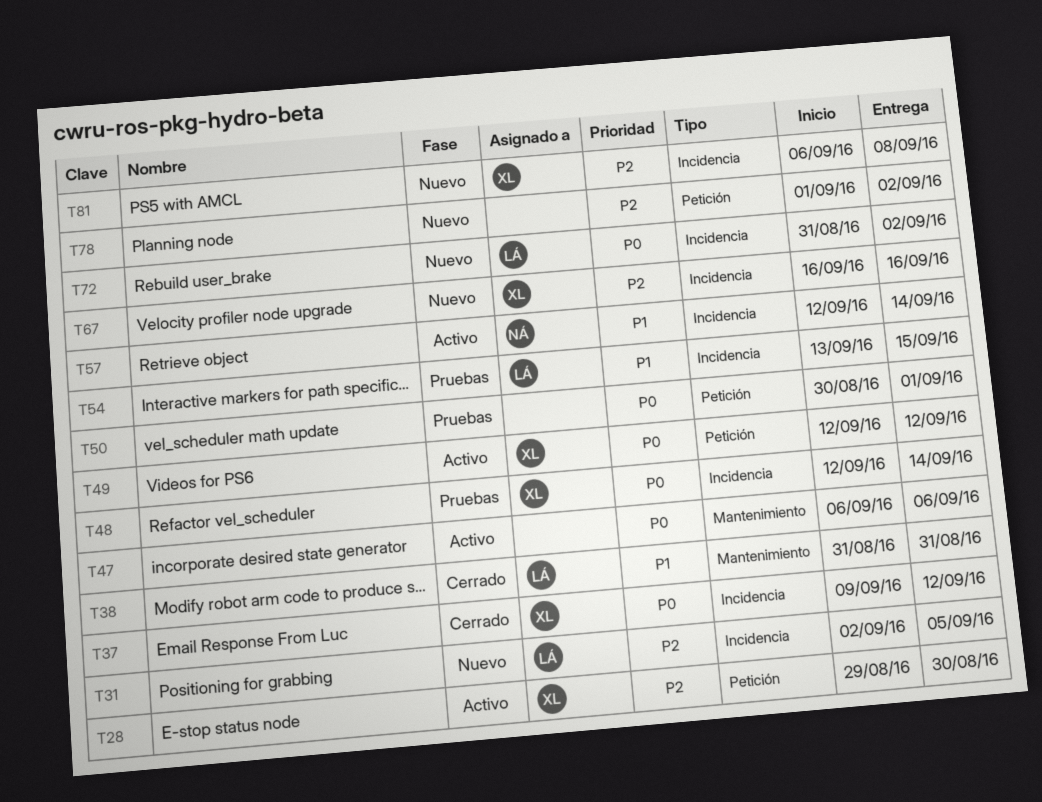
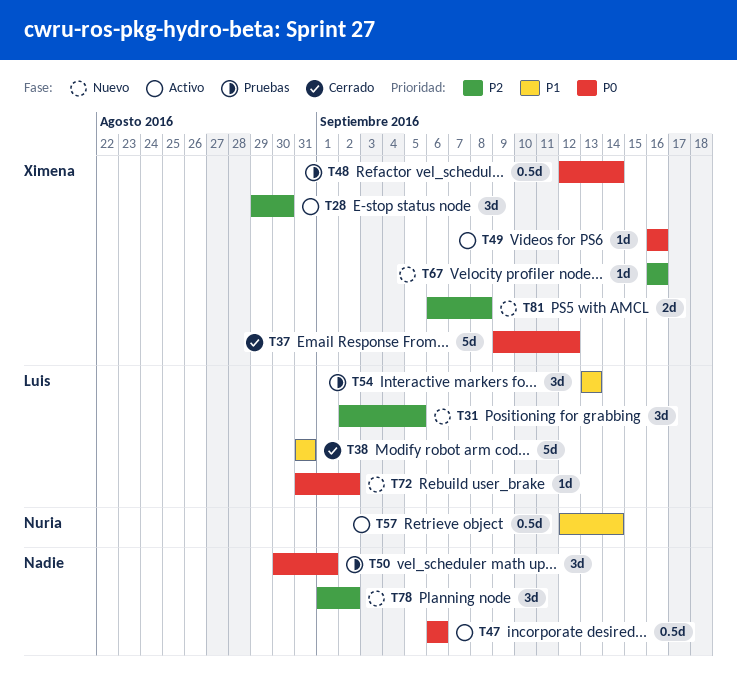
T49, start: Sep 12 -> Sep 16
T49, due: Sep 12 -> Sep 16
T54, due: Sep 15 -> Sep 13

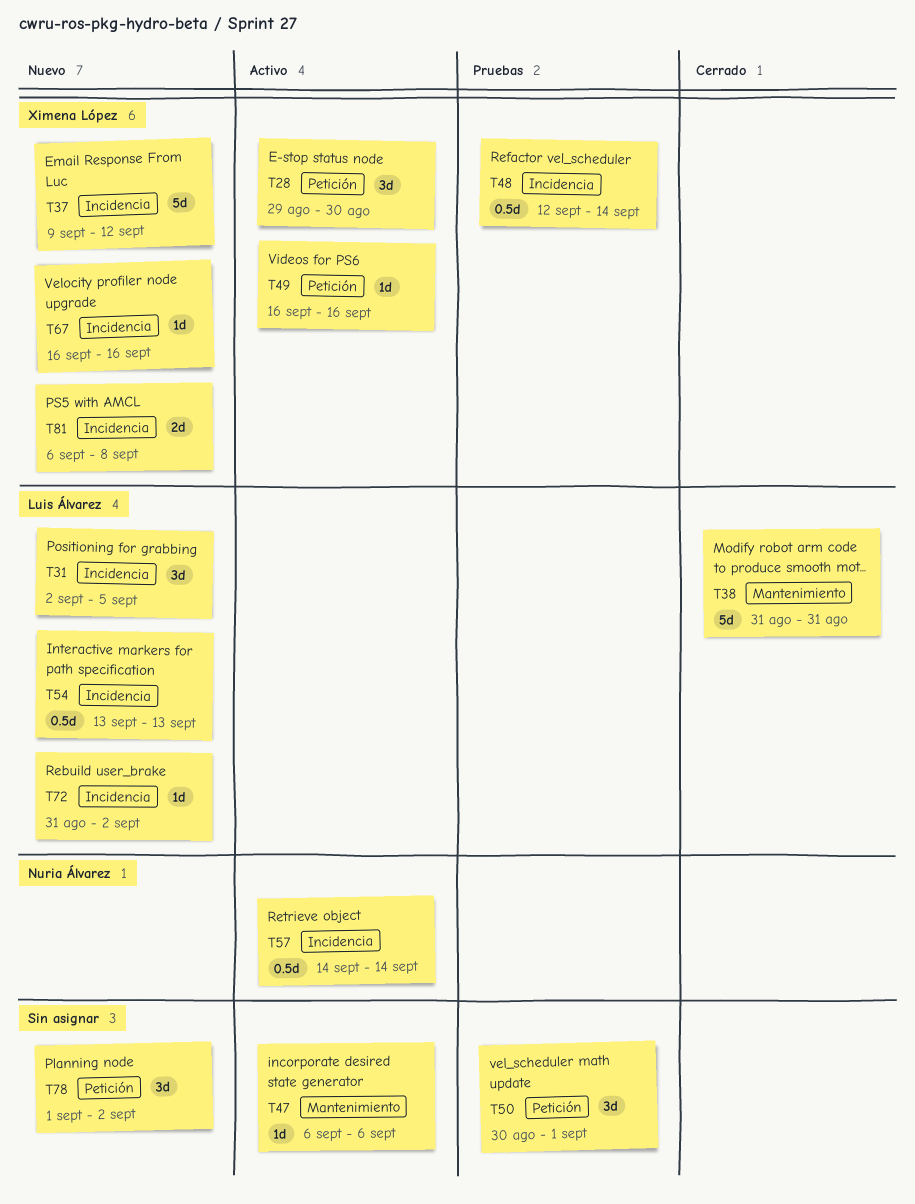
T37, status: Cerrado -> Nuevo
T47, estimate: 0.5d -> 1d
T54, status: Pruebas -> Nuevo
T54, estimate: 3d -> 0.5d
T57, start: Sep 12 -> Sep 14

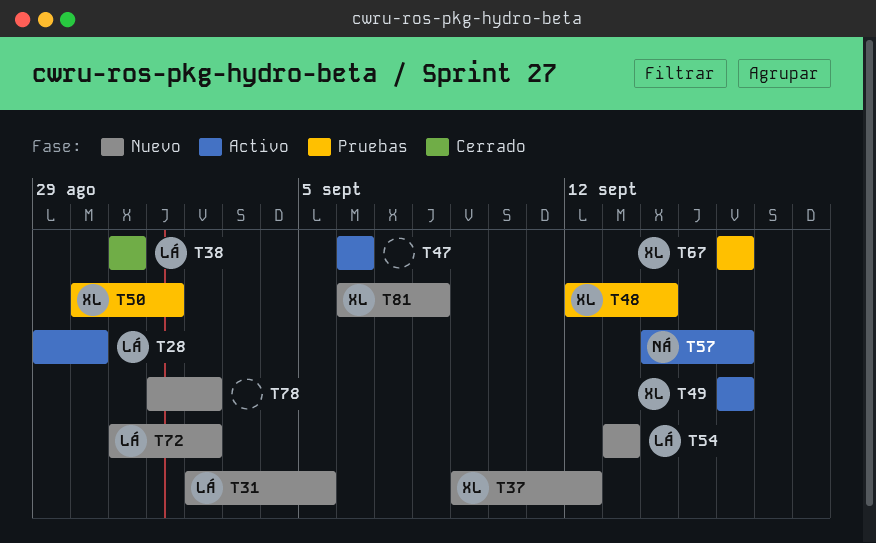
T28, owner: Ximena López -> Luis Álvarez
T50, owner: none -> Ximena López
T57, due: Sep 14 -> Sep 16
T67, status: Nuevo -> Pruebas

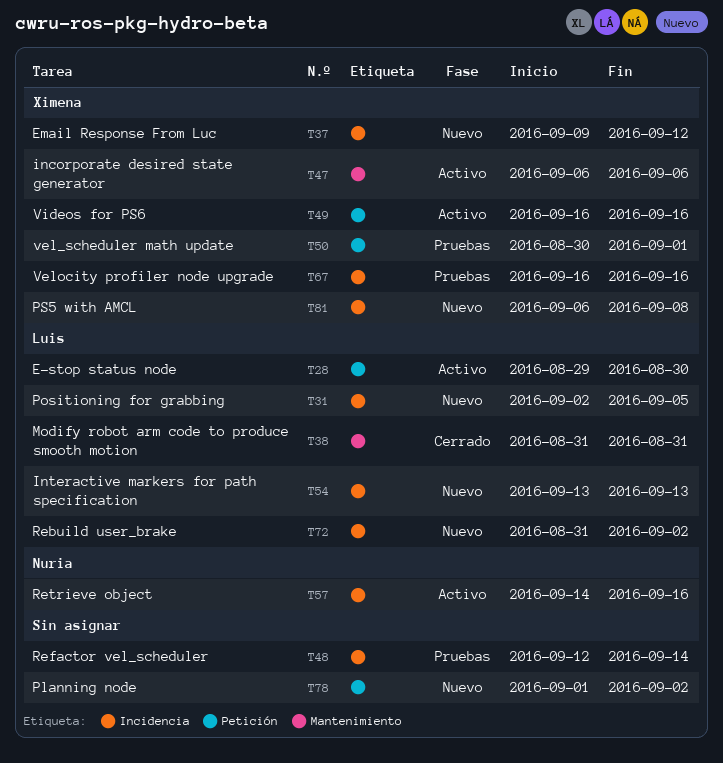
T47, owner: none -> Ximena
T48, owner: Ximena -> none

